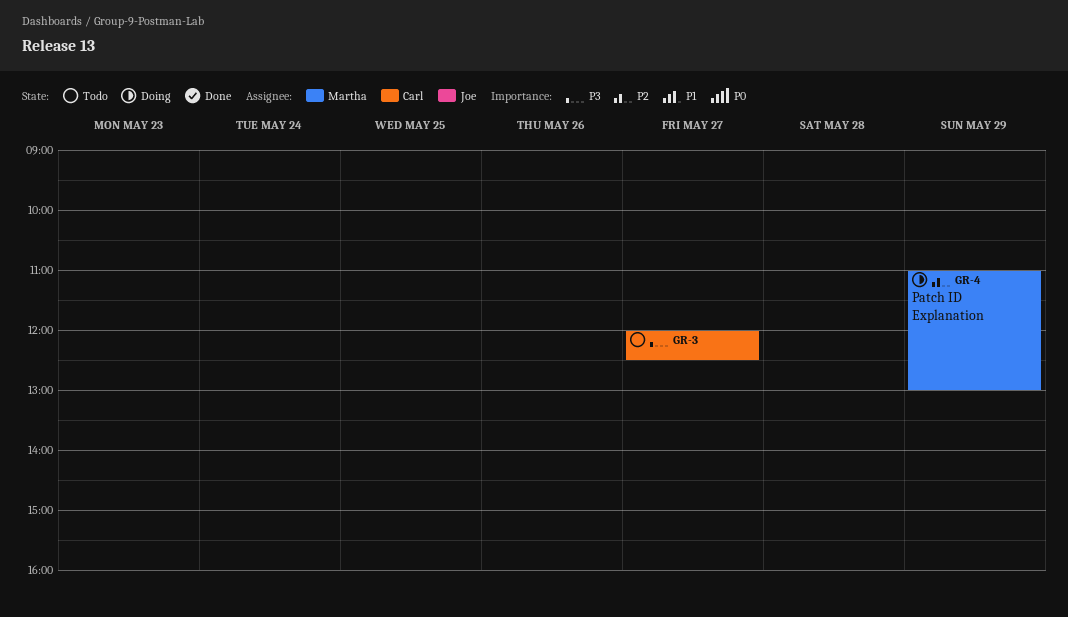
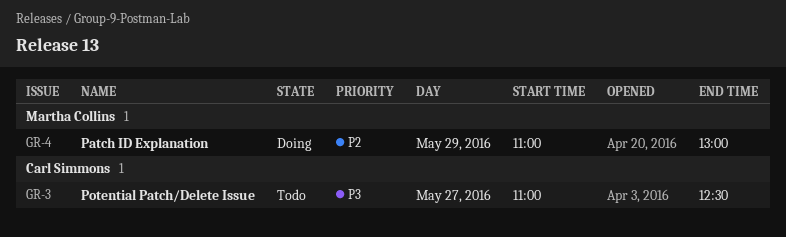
GR-3, begins: 12:00 -> 11:00

